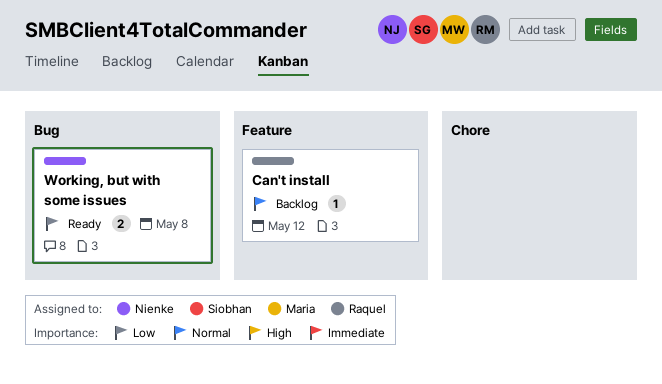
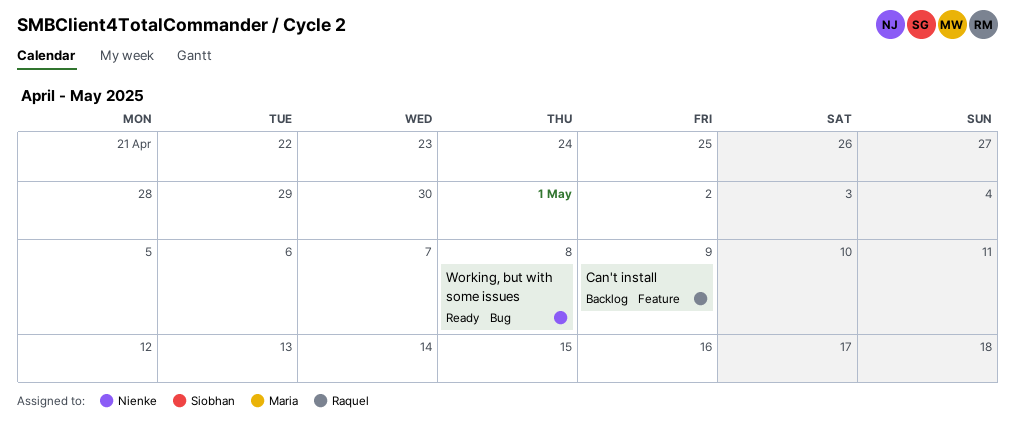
Can't install, due: May 12 -> May 9

